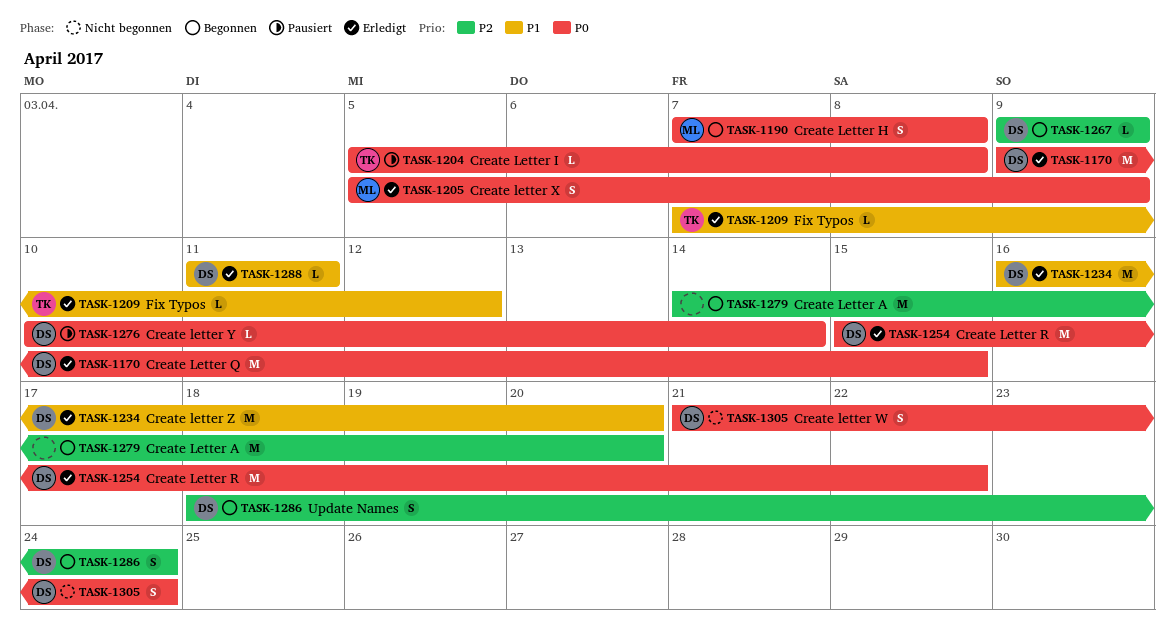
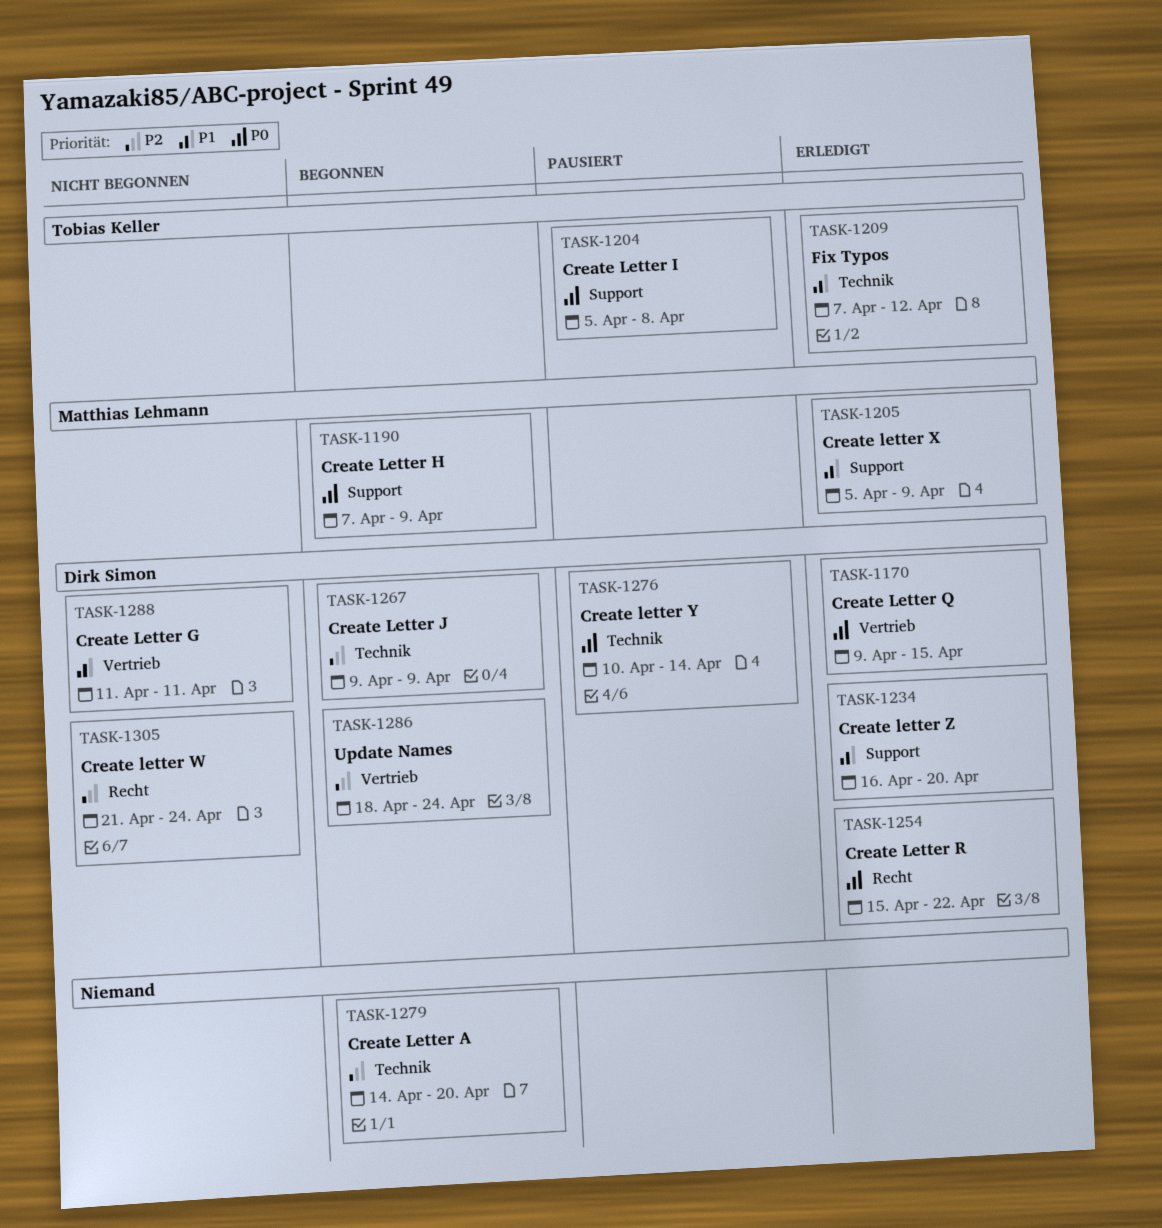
TASK-1190, due: Apr 8 -> Apr 9
TASK-1205, priority: P0 -> P1
TASK-1288, status: Erledigt -> Nicht begonnen
TASK-1305, priority: P0 -> P2

